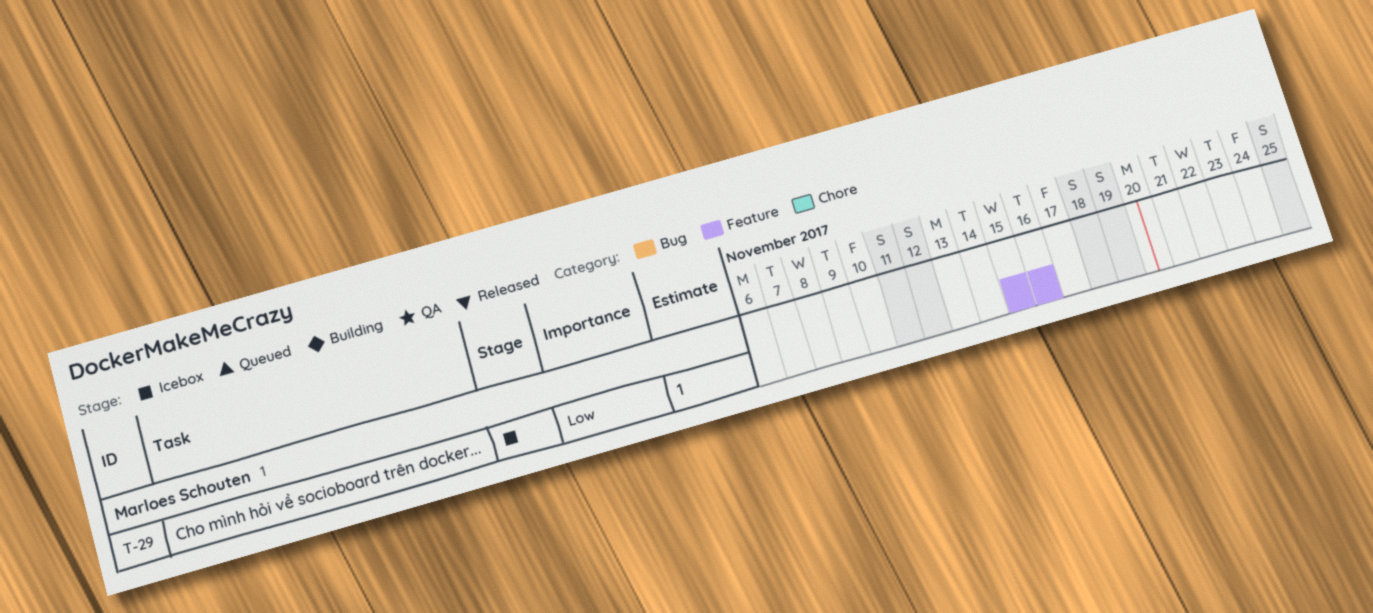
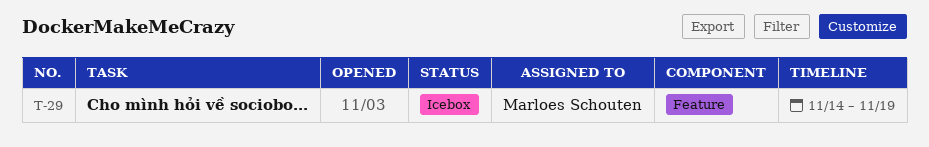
T-29, start: Nov 15 -> Nov 14
T-29, due: Nov 16 -> Nov 19

